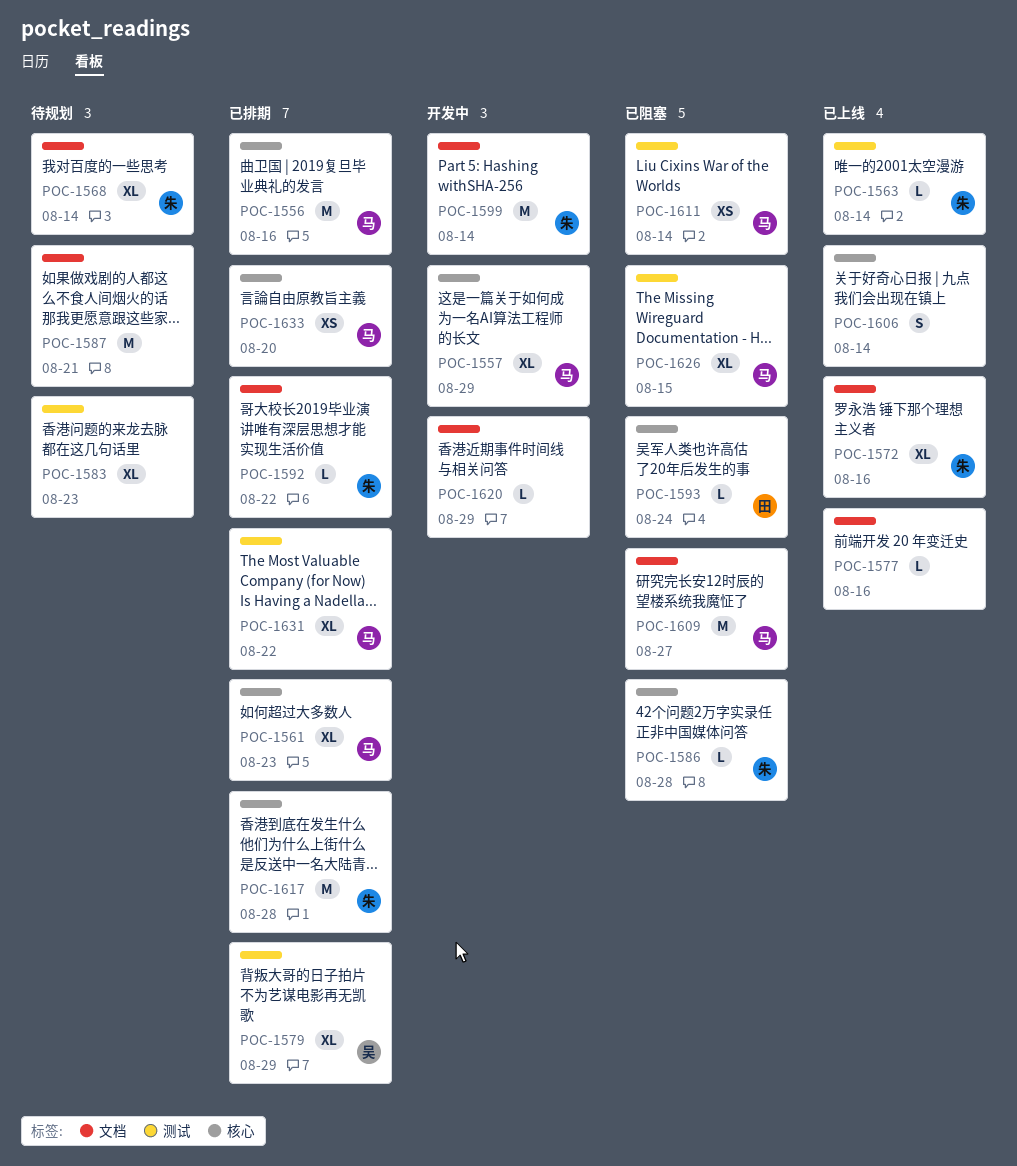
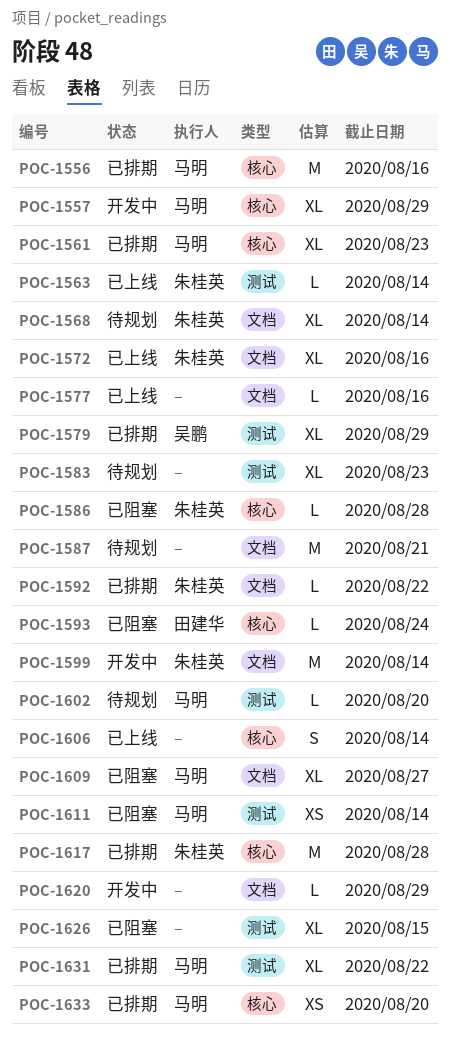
POC-1602: none -> present
POC-1609, estimate: M -> XL
POC-1626, owner: 马明 -> none

